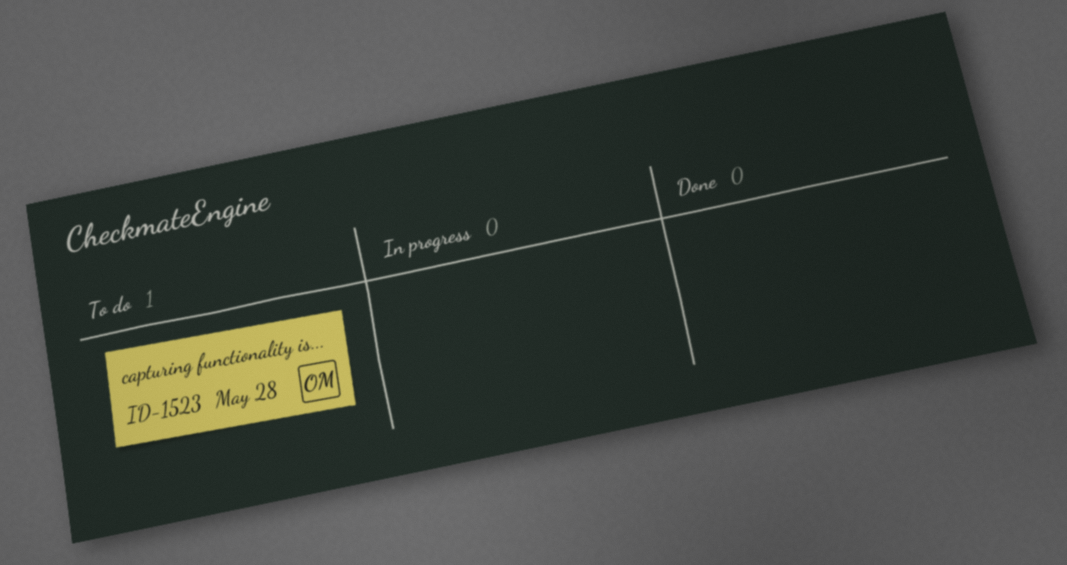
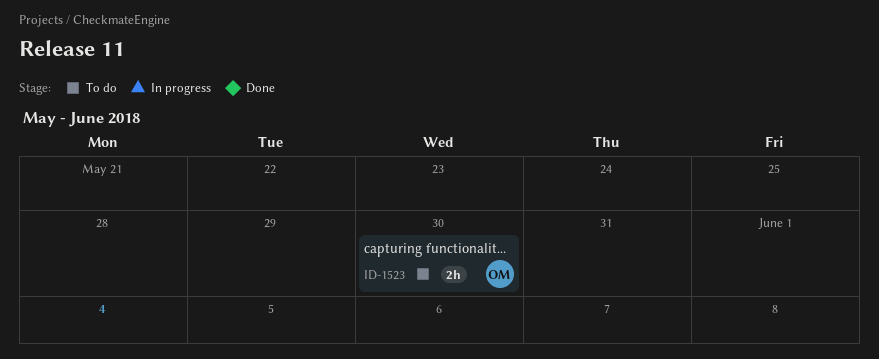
ID-1523, due: May 28 -> May 30

